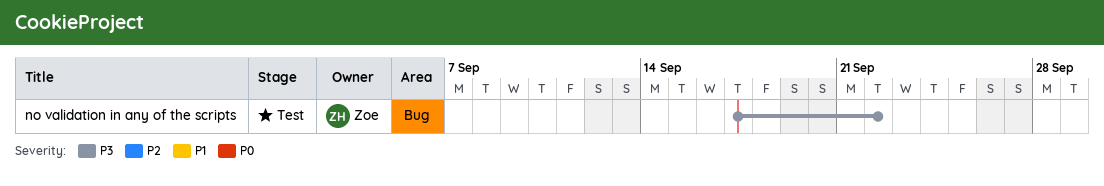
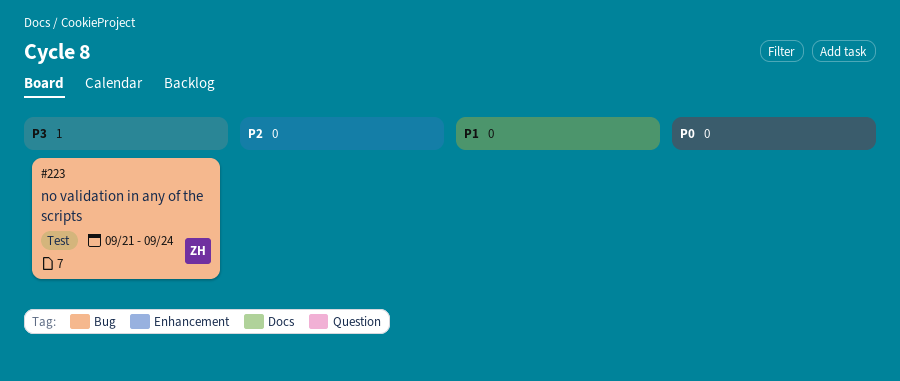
no validation in any of the scripts, start: Sep 17 -> Sep 21
no validation in any of the scripts, due: Sep 22 -> Sep 24

